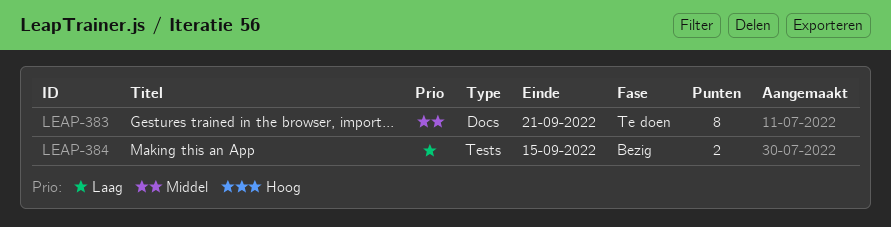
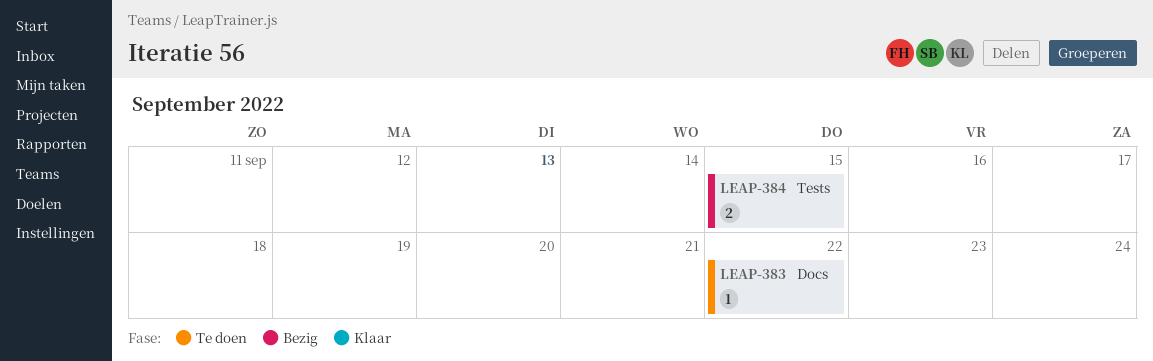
LEAP-383, estimate: 8 -> 1
LEAP-383, due: Sep 21 -> Sep 22

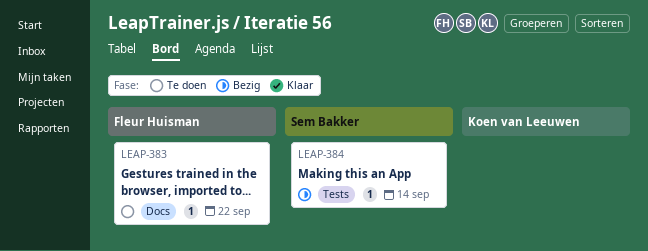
LEAP-384, estimate: 2 -> 1
LEAP-384, due: Sep 15 -> Sep 14

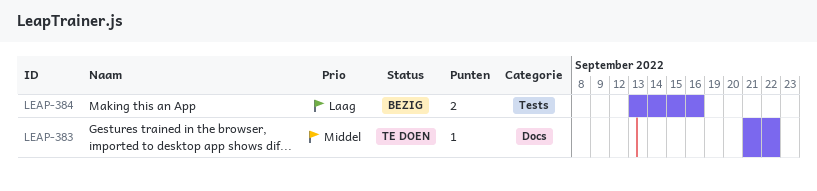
LEAP-384, estimate: 1 -> 2
LEAP-384, due: Sep 14 -> Sep 16

